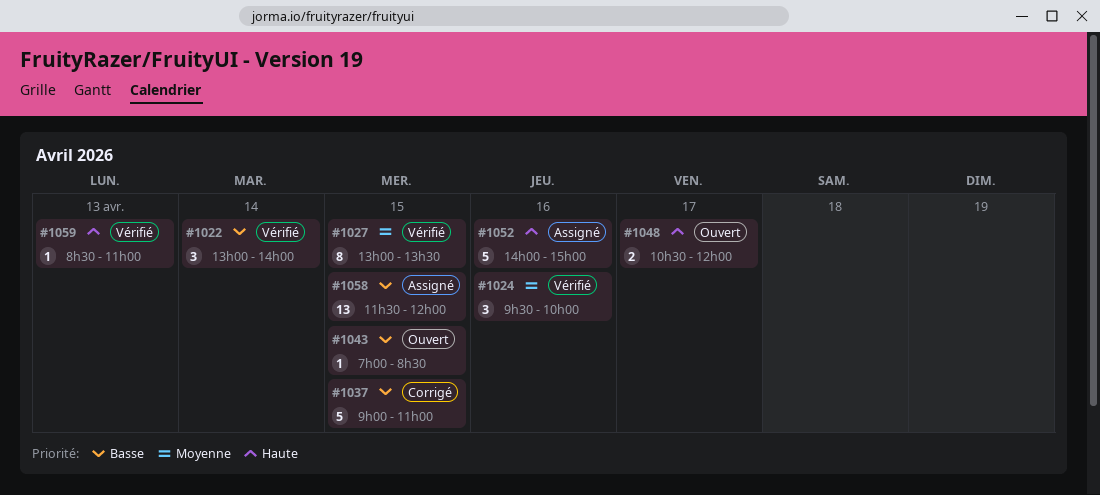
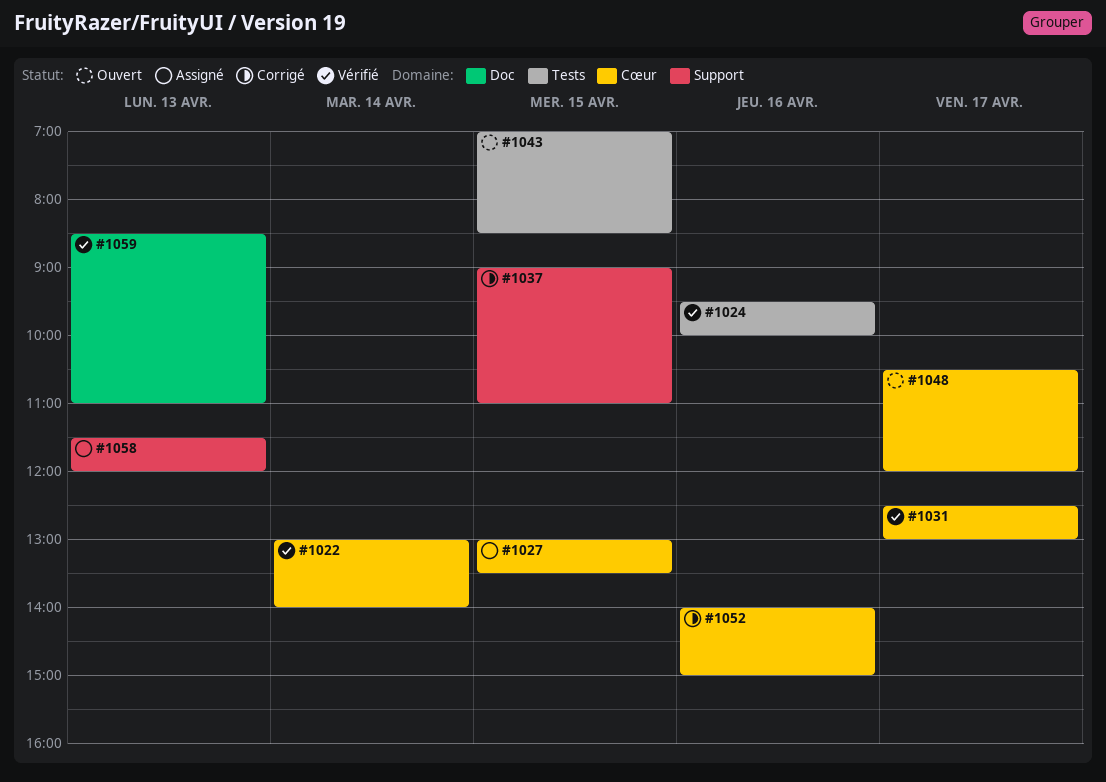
#1027, status: Vérifié -> Assigné
#1031: none -> present
#1052, status: Assigné -> Corrigé
#1058, day: Apr 15 -> Apr 13

